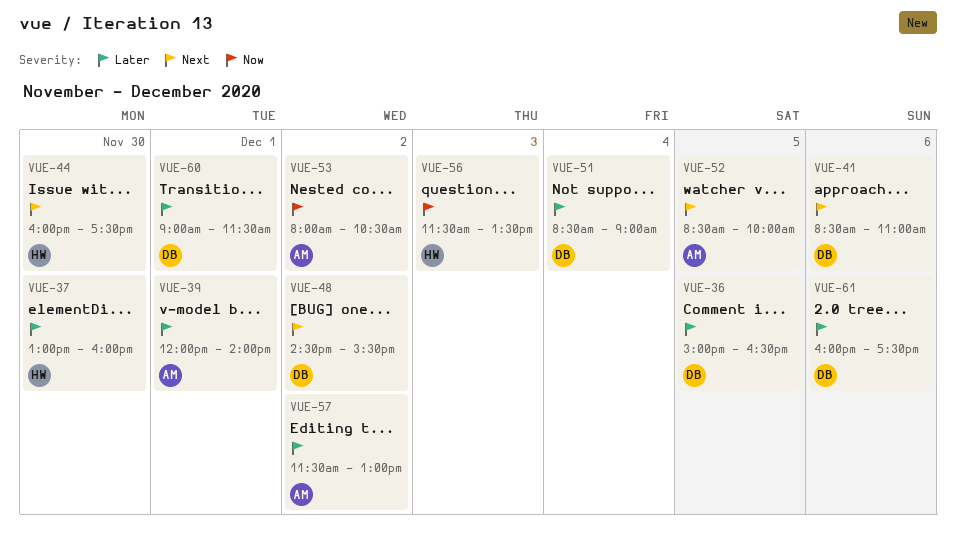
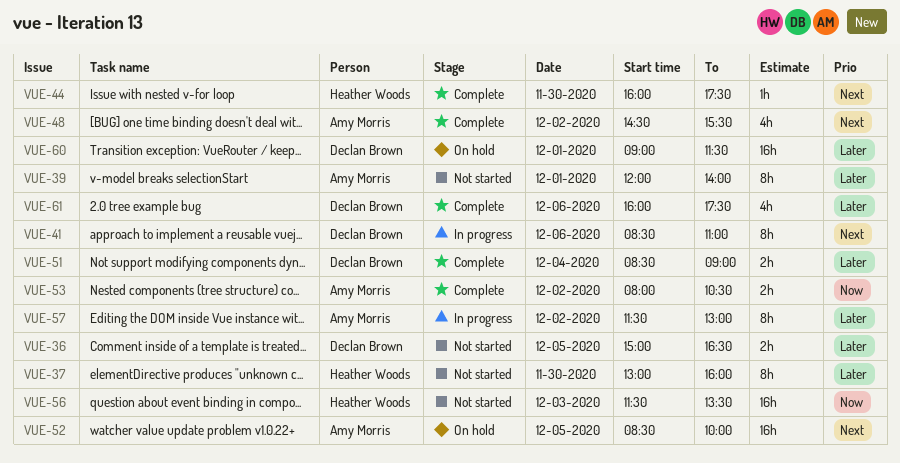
VUE-48, owner: Declan Brown -> Amy Morris

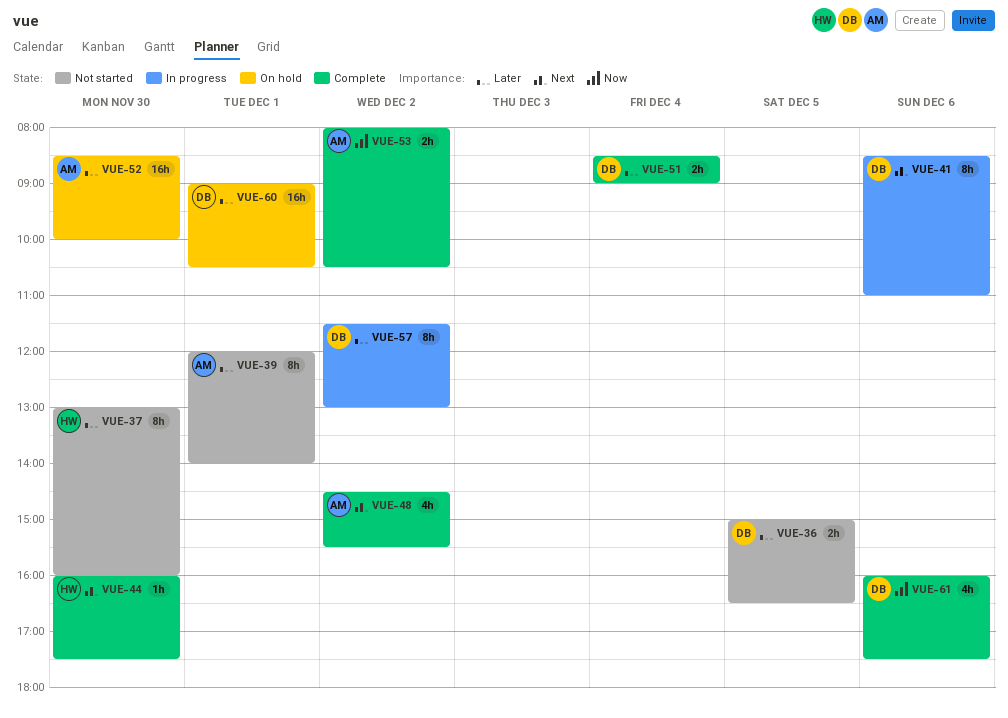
VUE-52, priority: Next -> Later
VUE-52, day: Dec 5 -> Nov 30
VUE-56: present -> none
VUE-57, owner: Amy Morris -> Declan Brown
VUE-60, ends: 11:30 -> 10:30
VUE-61, priority: Later -> Now

